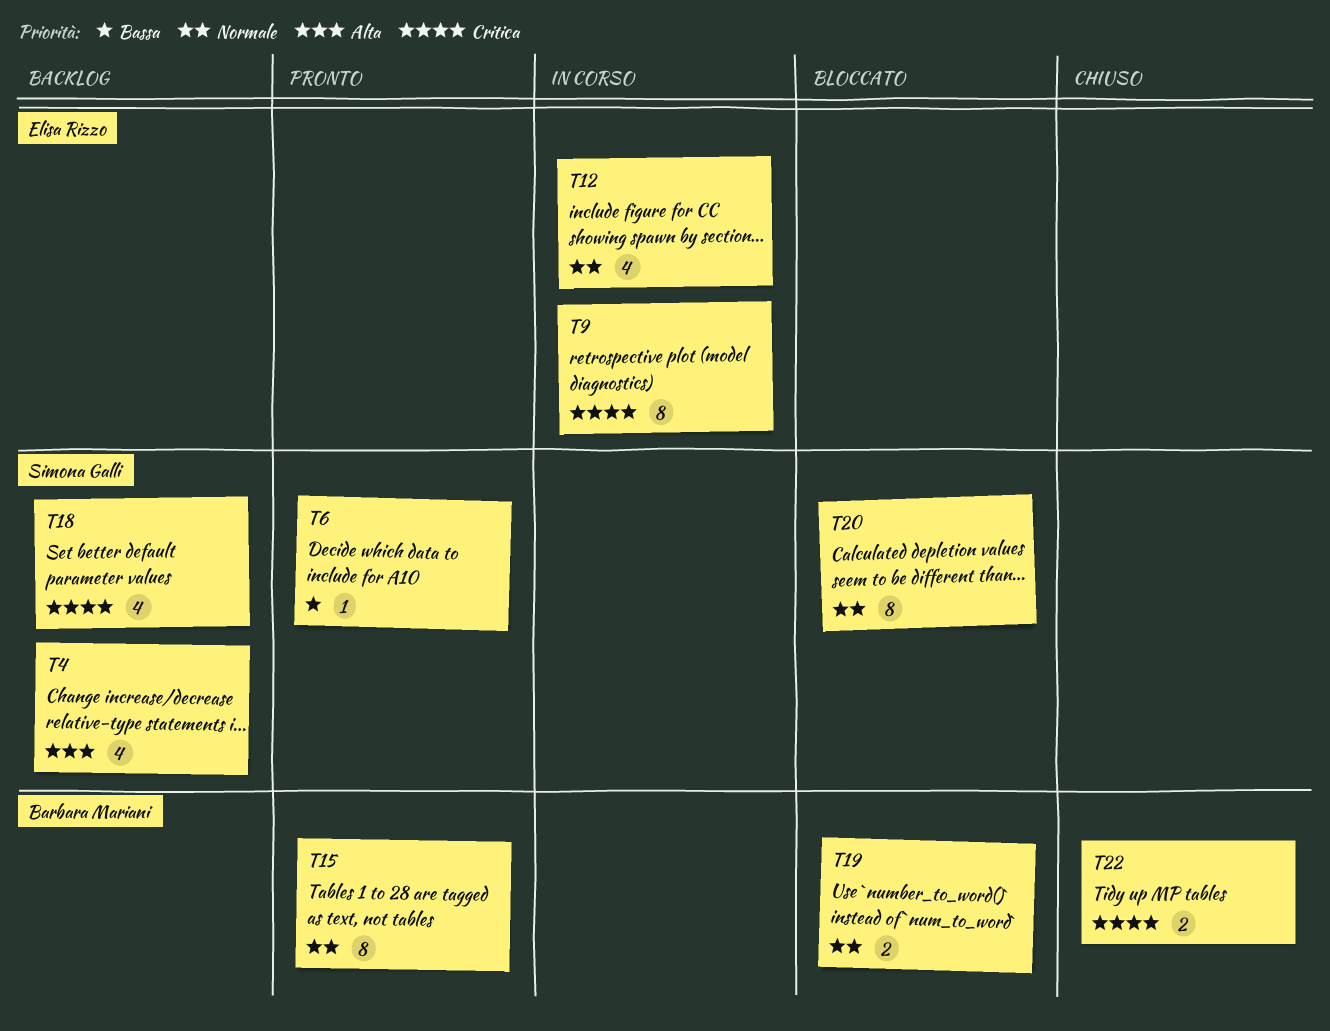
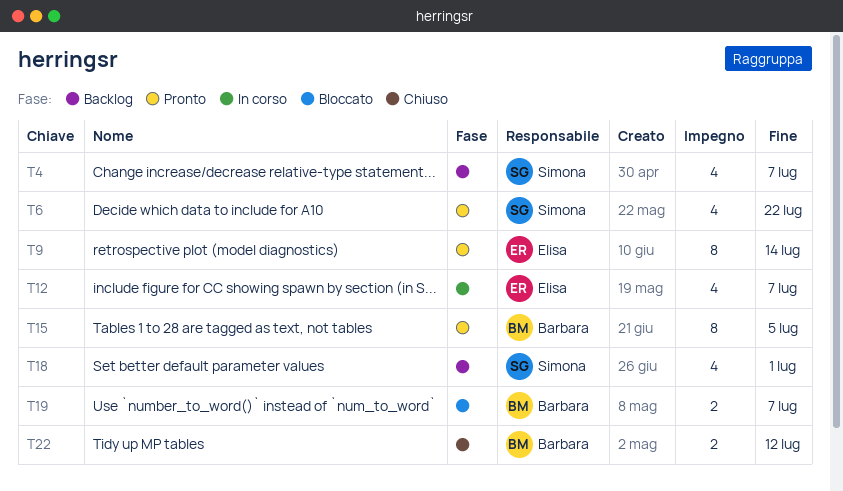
T6, estimate: 1 -> 4
T9, status: In corso -> Pronto
T20: present -> none

